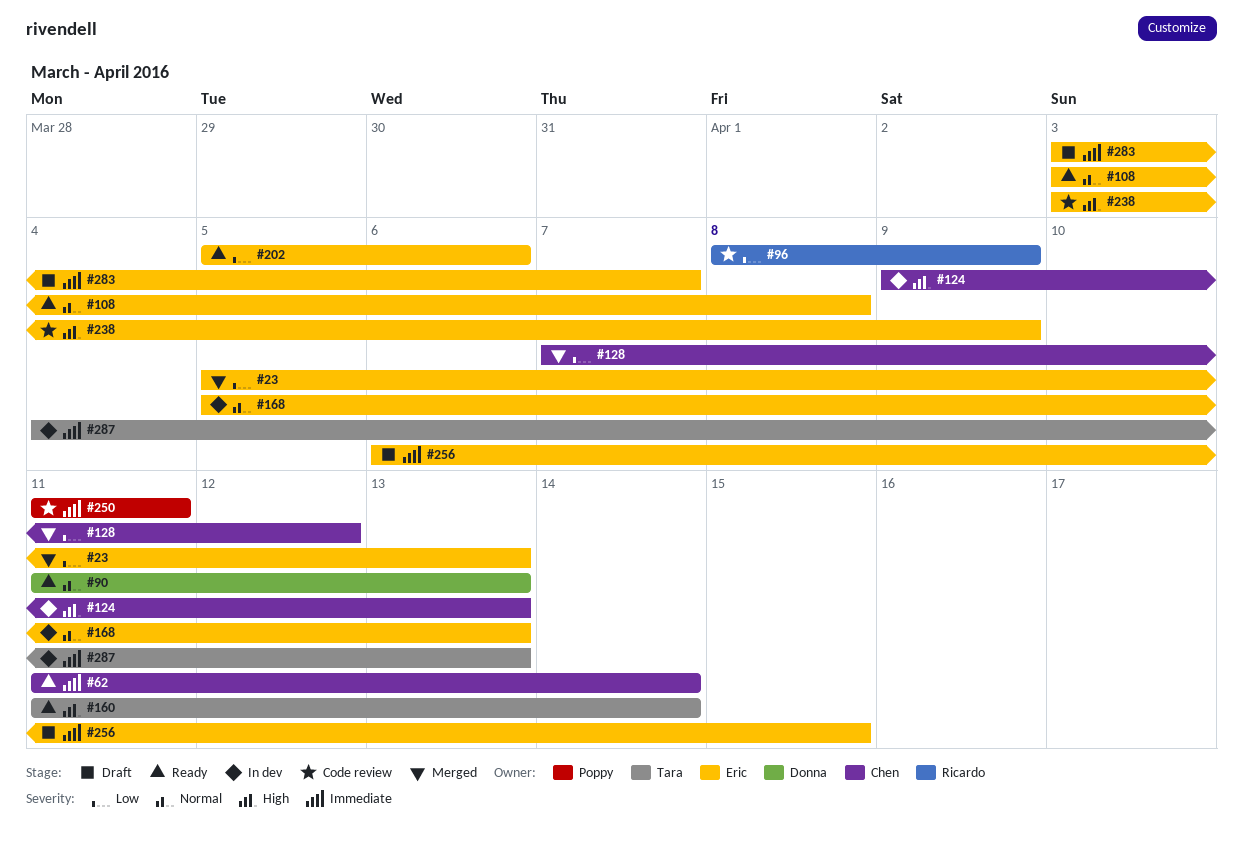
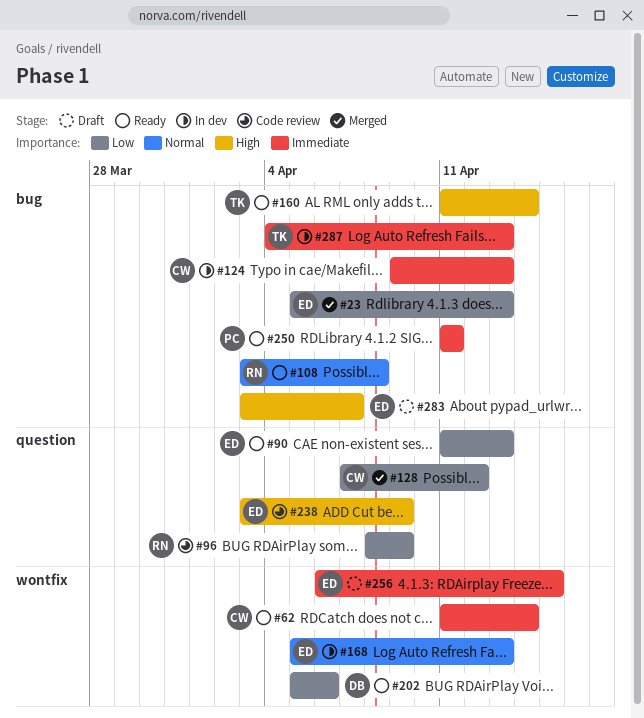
#90, owner: Donna -> Eric
#90, priority: Normal -> Low
#108, owner: Eric -> Ricardo
#124, priority: High -> Immediate
#202, owner: Eric -> Donna
#250, status: Code review -> Ready
#283, priority: Immediate -> High

